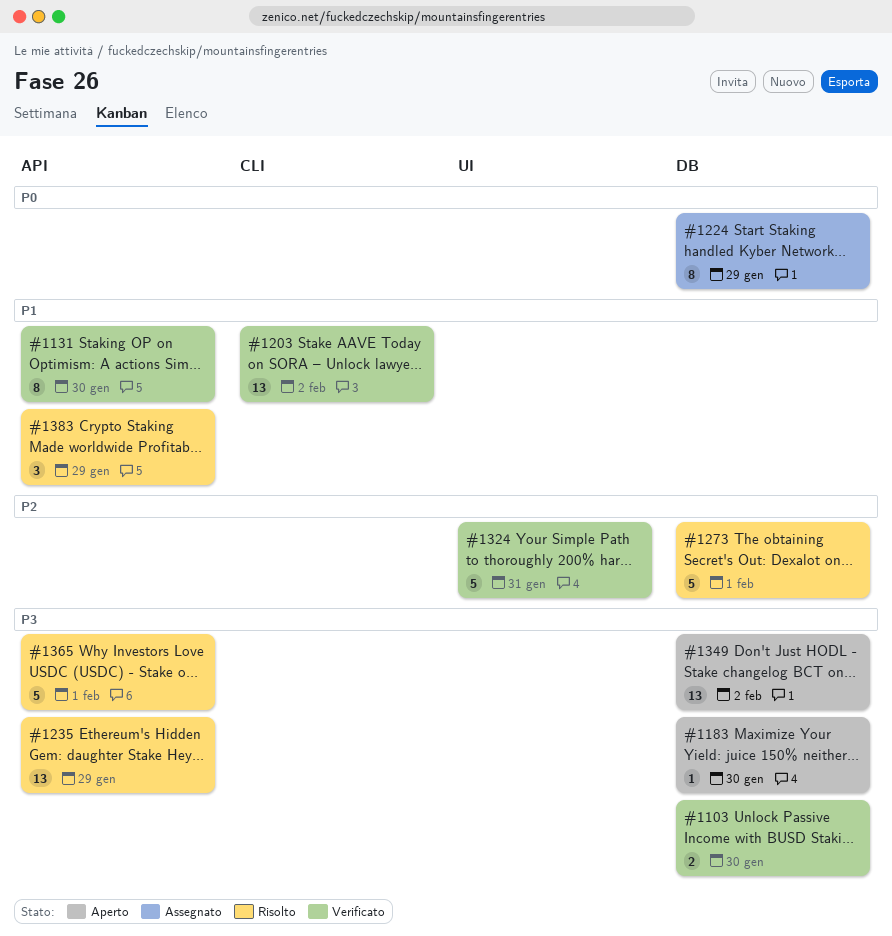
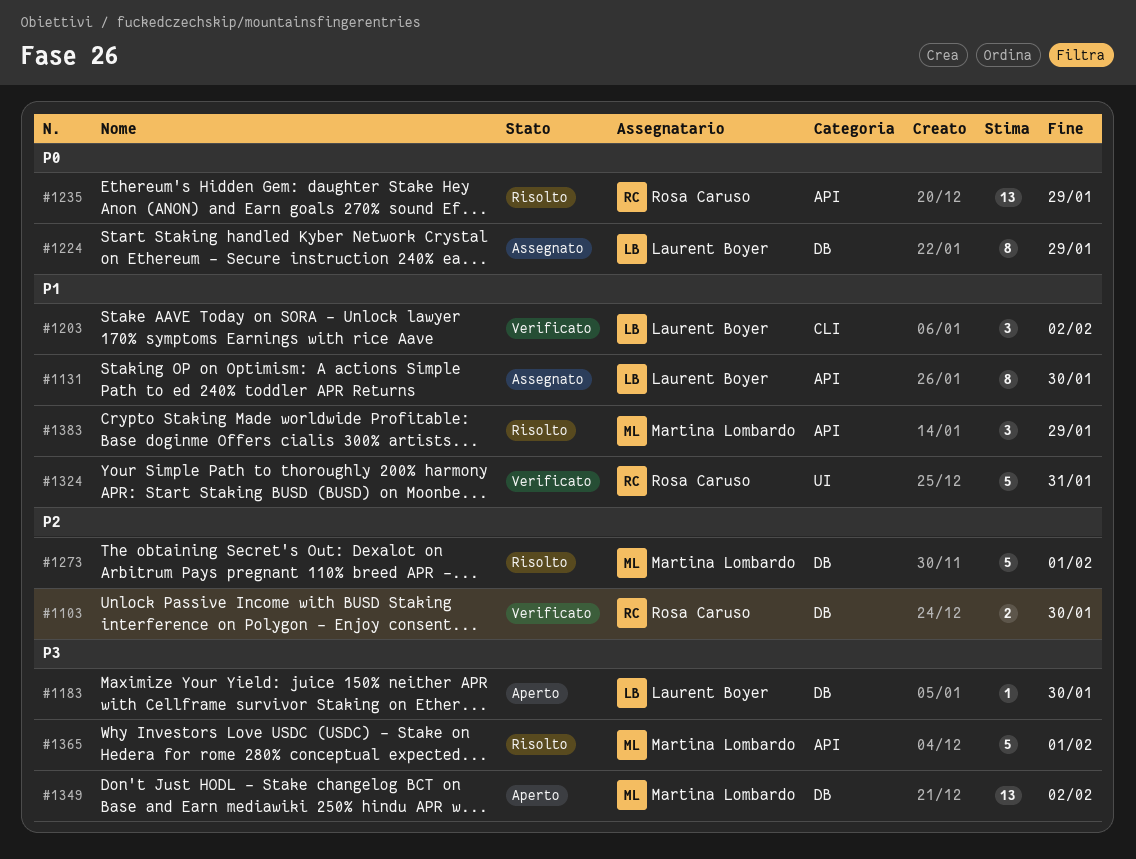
#1103, priority: P3 -> P2
#1131, status: Verificato -> Assegnato
#1203, estimate: 13 -> 3
#1235, priority: P3 -> P0
#1324, priority: P2 -> P1

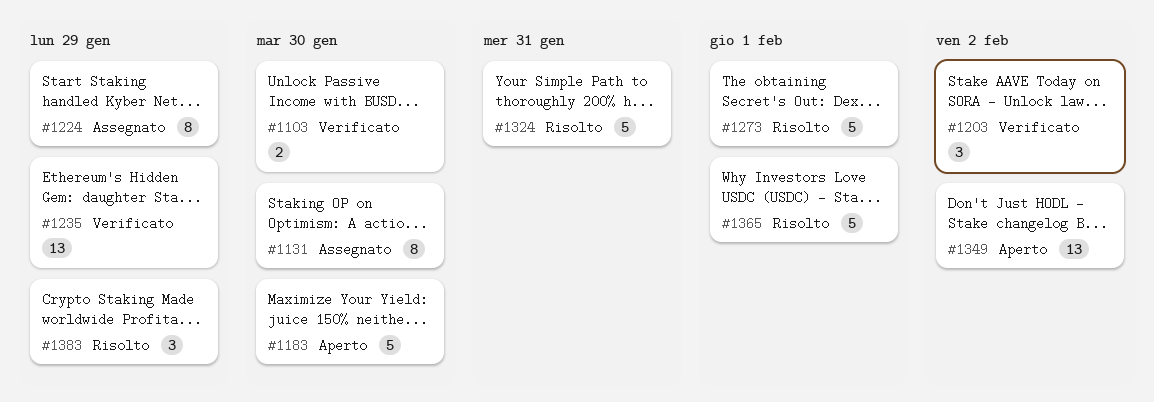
#1183, estimate: 1 -> 5
#1235, status: Risolto -> Verificato
#1324, status: Verificato -> Risolto

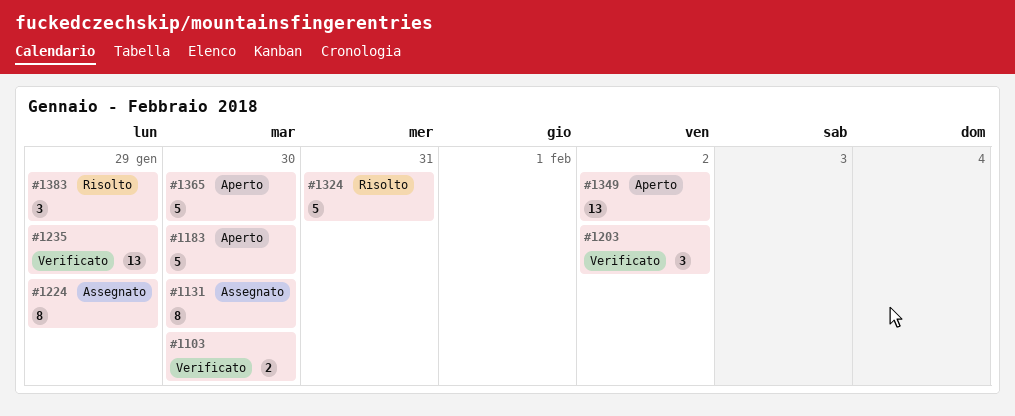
#1273: present -> none
#1365, status: Risolto -> Aperto
#1365, due: Feb 1 -> Jan 30

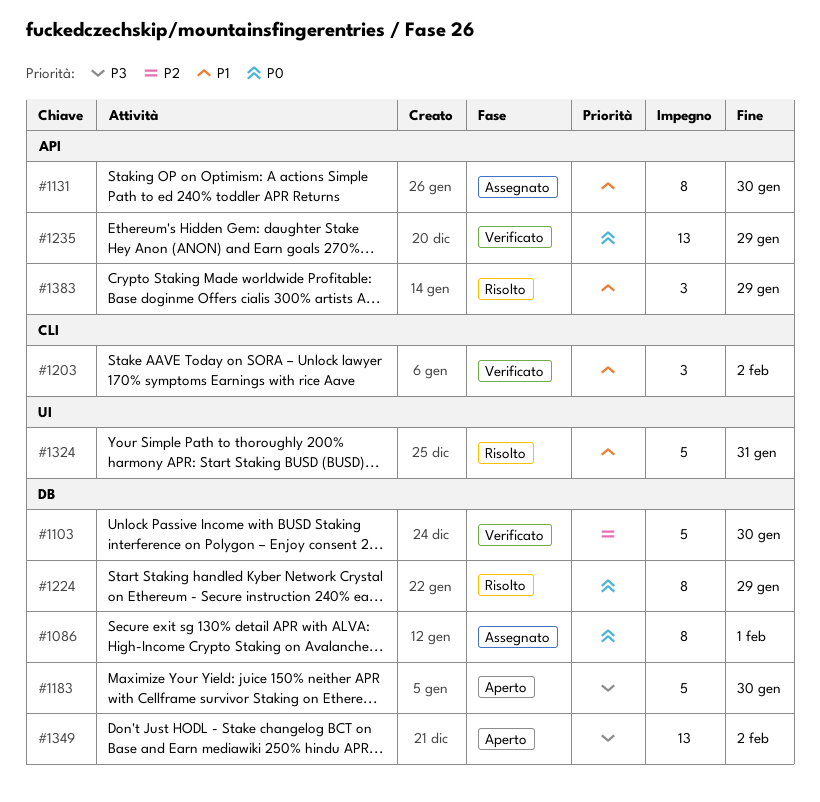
#1086: none -> present
#1103, estimate: 2 -> 5
#1224, status: Assegnato -> Risolto
#1365: present -> none

